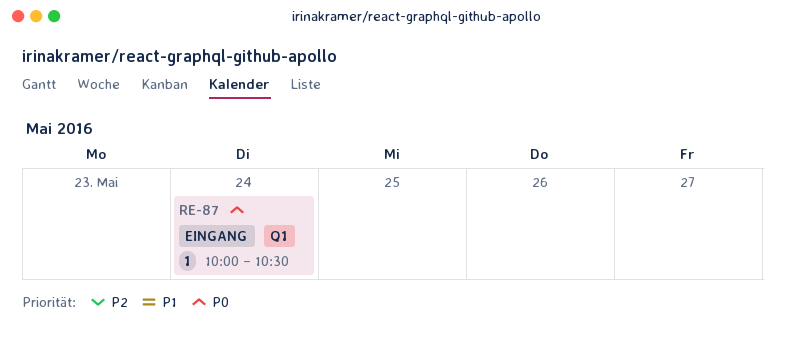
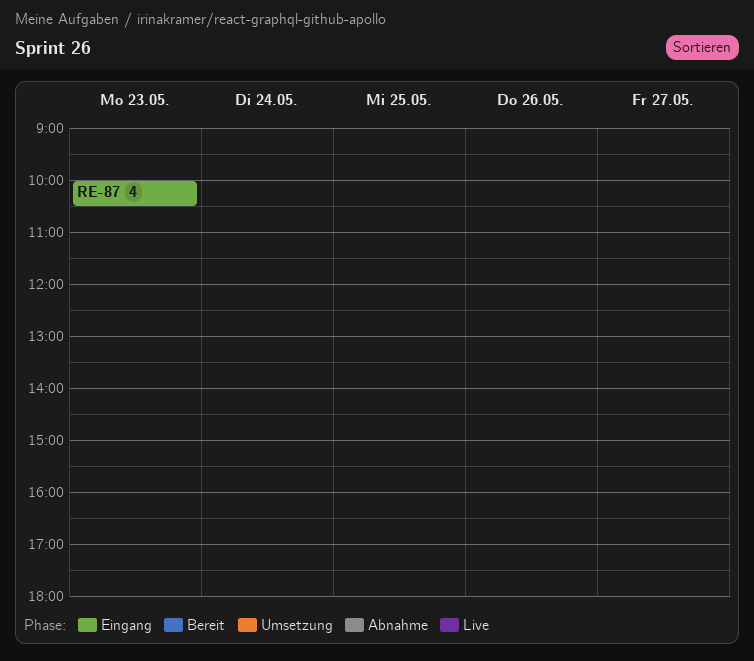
RE-87, estimate: 1 -> 4
RE-87, day: May 24 -> May 23

